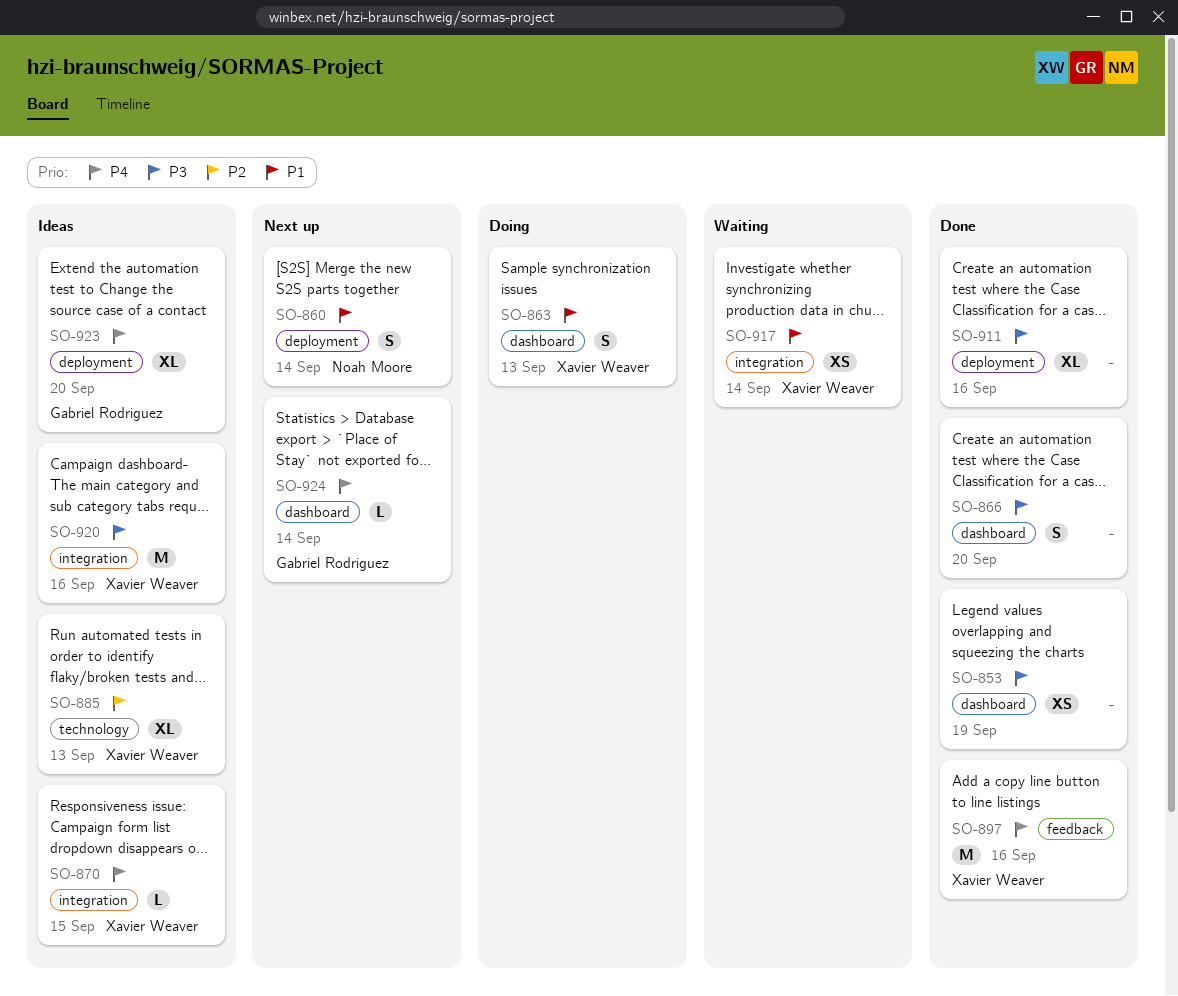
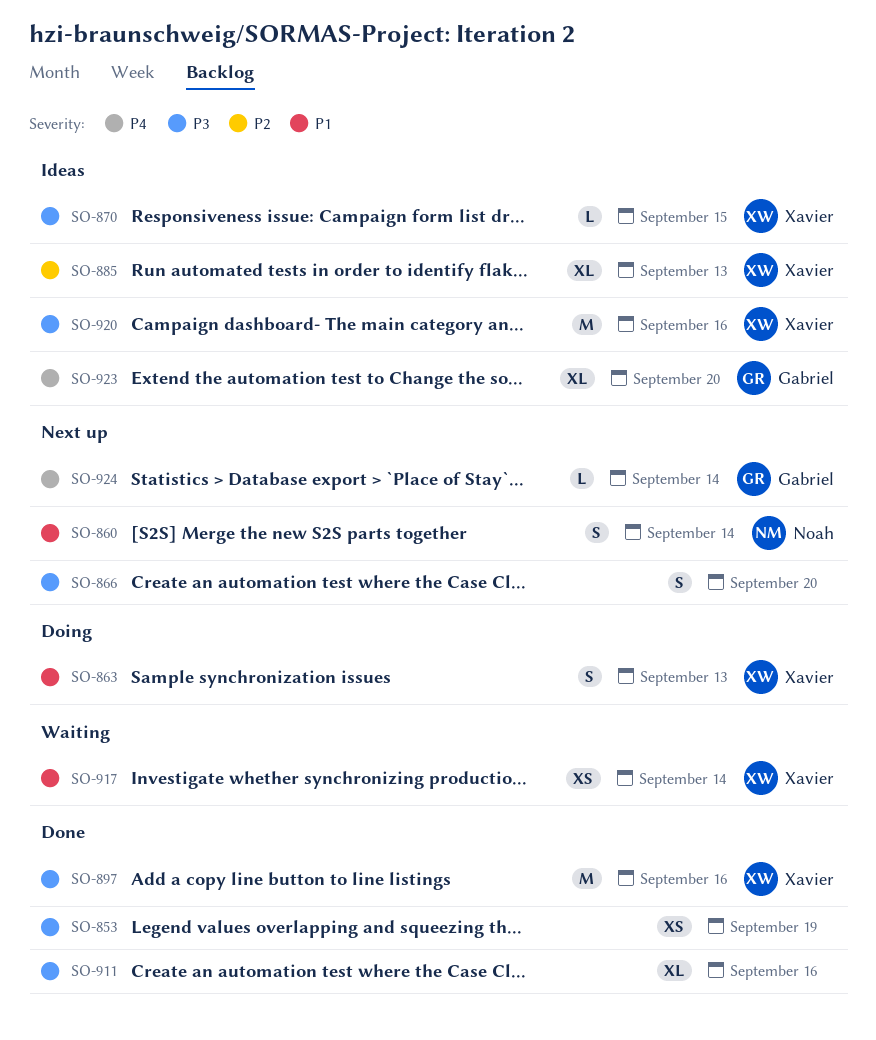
SO-866, status: Done -> Next up
SO-870, priority: P4 -> P3
SO-897, priority: P4 -> P3

